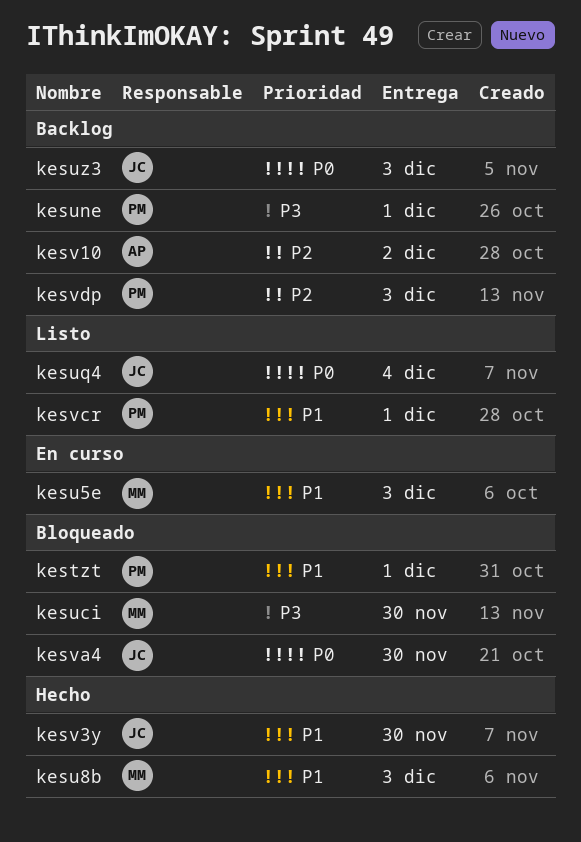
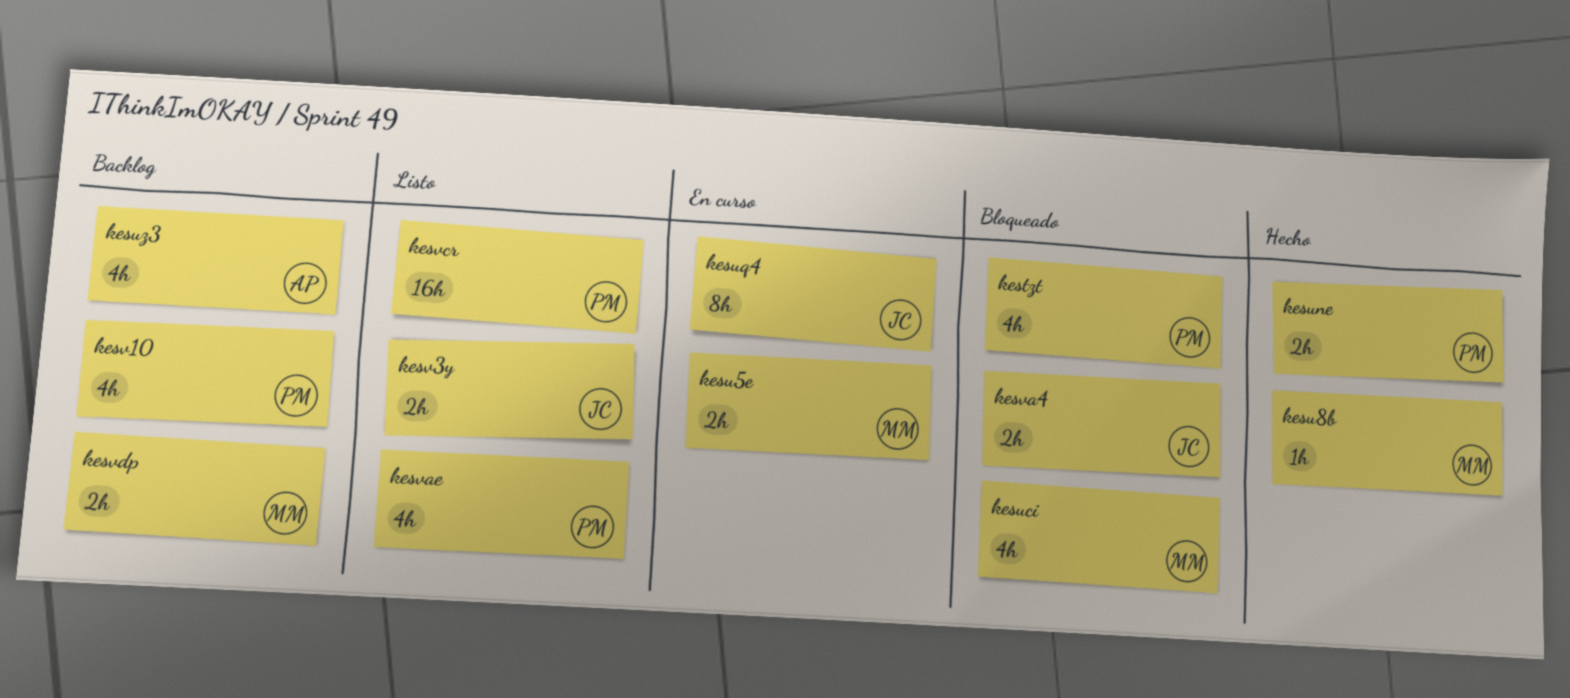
kesune, status: Backlog -> Hecho
kesuq4, status: Listo -> En curso
kesuz3, owner: JC -> AP
kesv10, owner: AP -> PM
kesv3y, status: Hecho -> Listo
kesvae: none -> present
kesvdp, owner: PM -> MM

